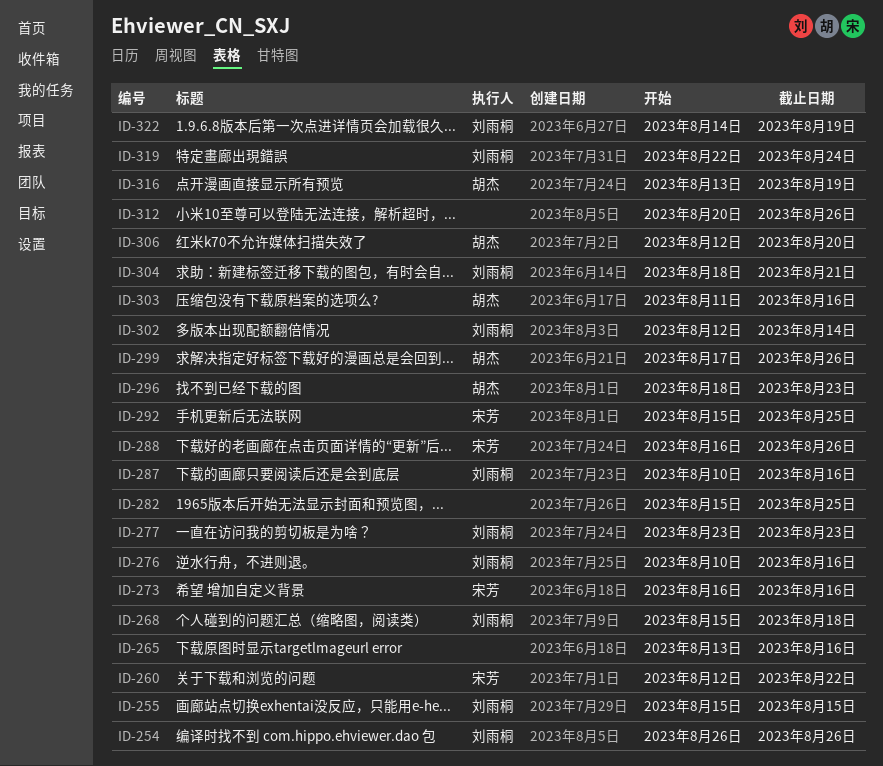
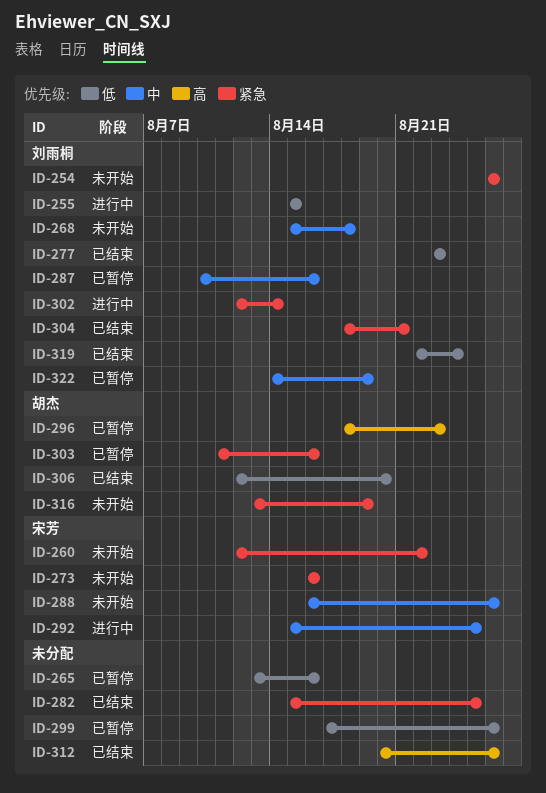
ID-276: present -> none
ID-299, owner: 胡杰 -> none

